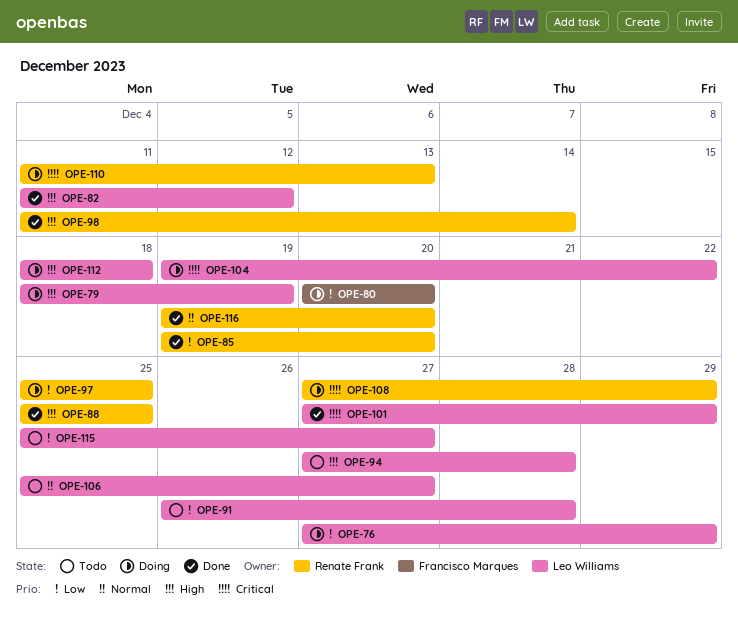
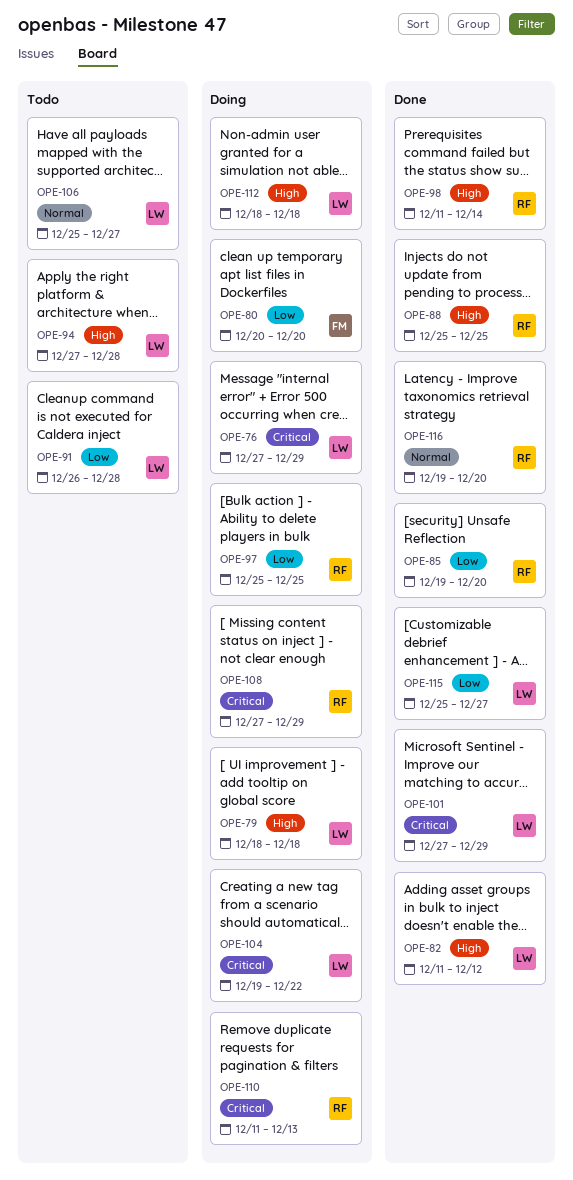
OPE-76, priority: Low -> Critical
OPE-79, due: Dec 19 -> Dec 18
OPE-115, status: Todo -> Done

